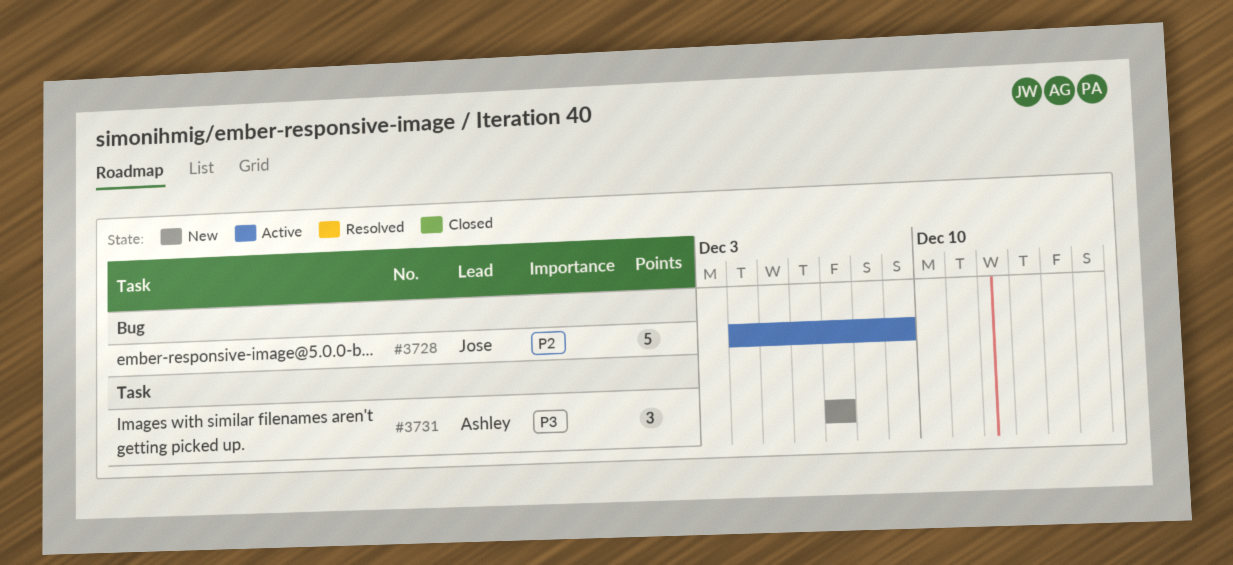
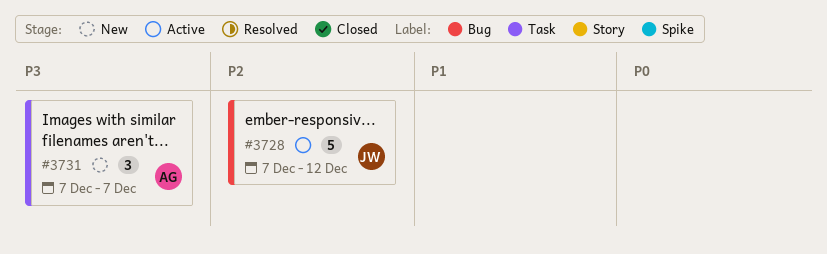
#3728, start: Dec 4 -> Dec 7
#3728, due: Dec 9 -> Dec 12

